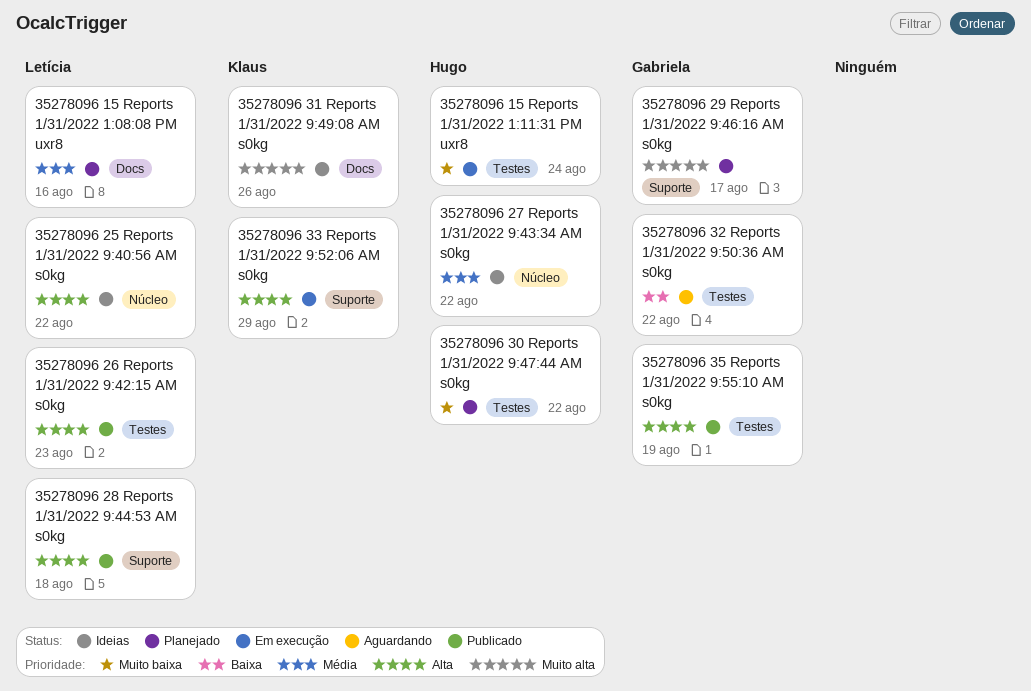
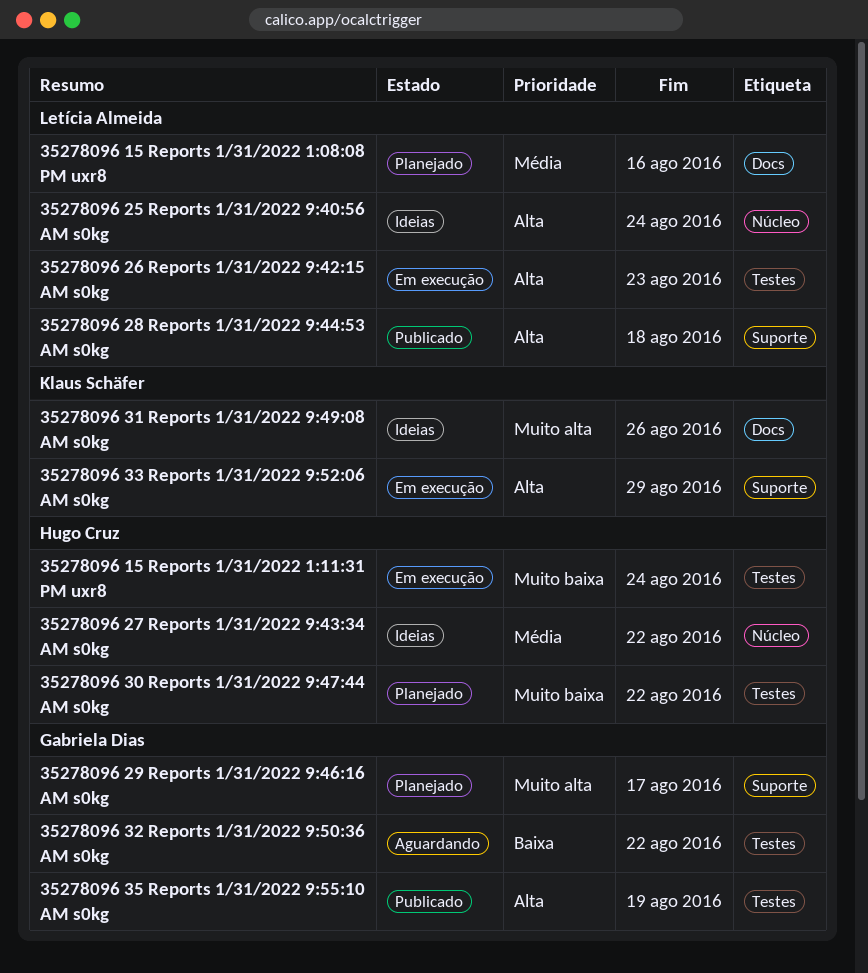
35278096 25 Reports 1/31/2022 9:40:56 AM s0kg, due: Aug 22 -> Aug 24
35278096 26 Reports 1/31/2022 9:42:15 AM s0kg, status: Publicado -> Em execução

